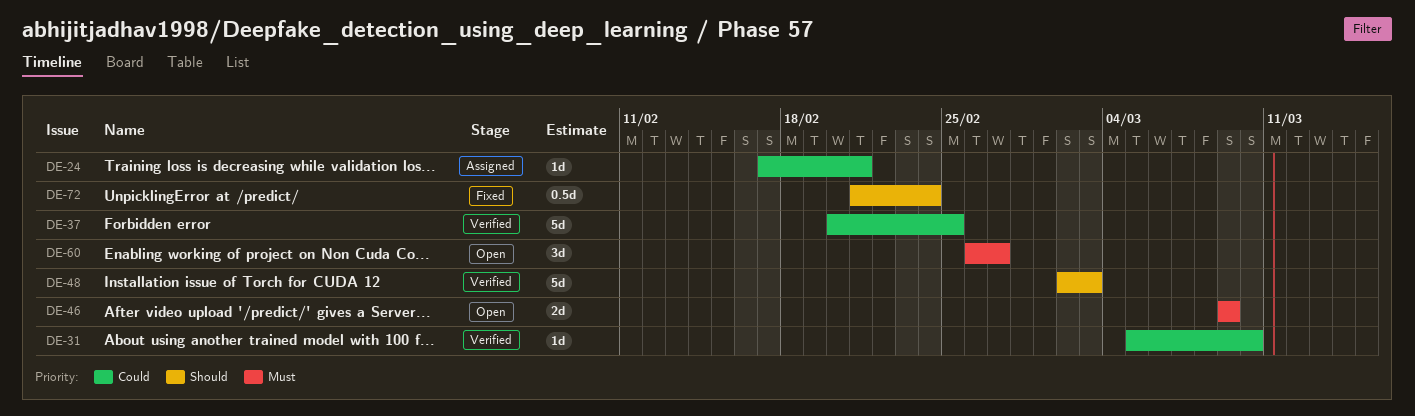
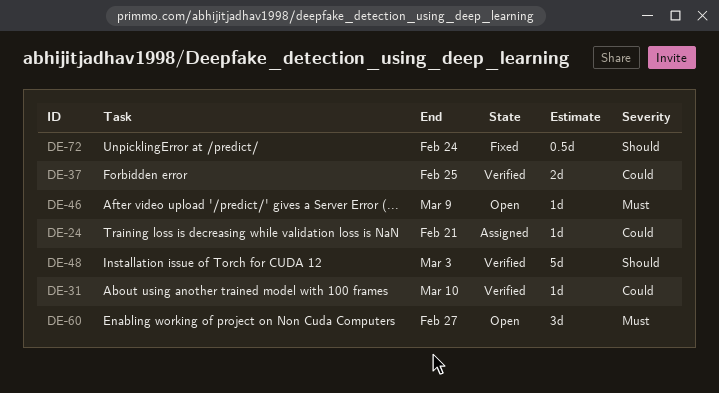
DE-37, estimate: 5d -> 2d
DE-46, estimate: 2d -> 1d

